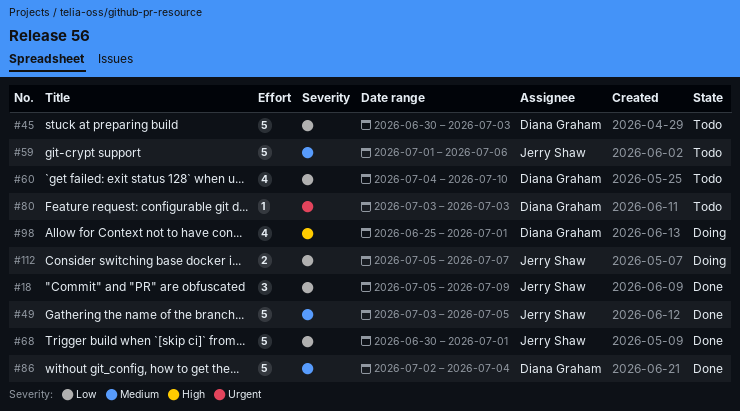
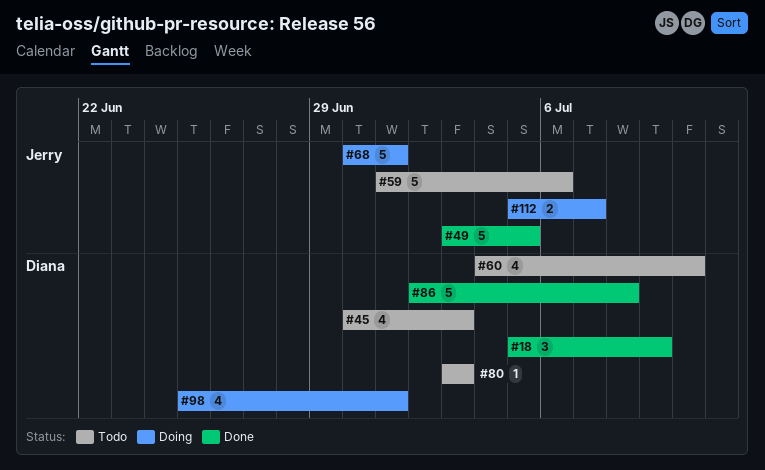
#18, owner: Jerry Shaw -> Diana Graham
#45, estimate: 5 -> 4
#68, status: Done -> Doing
#86, due: Jul 4 -> Jul 8

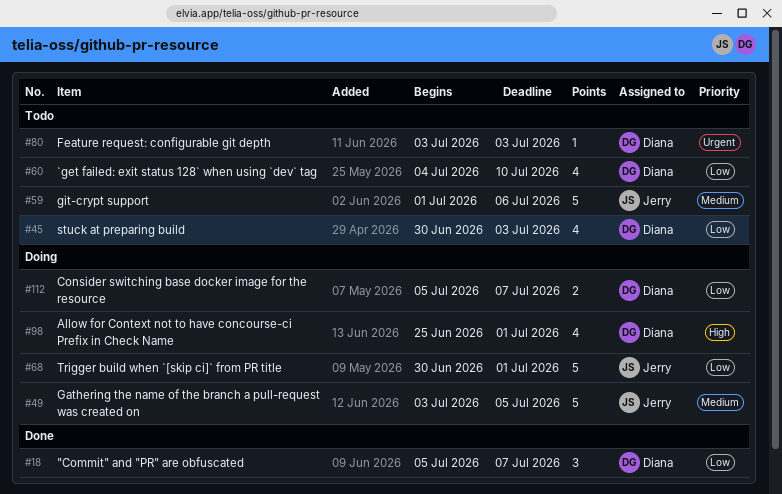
#18, due: Jul 9 -> Jul 7
#49, status: Done -> Doing
#86: present -> none
#112, owner: Jerry -> Diana

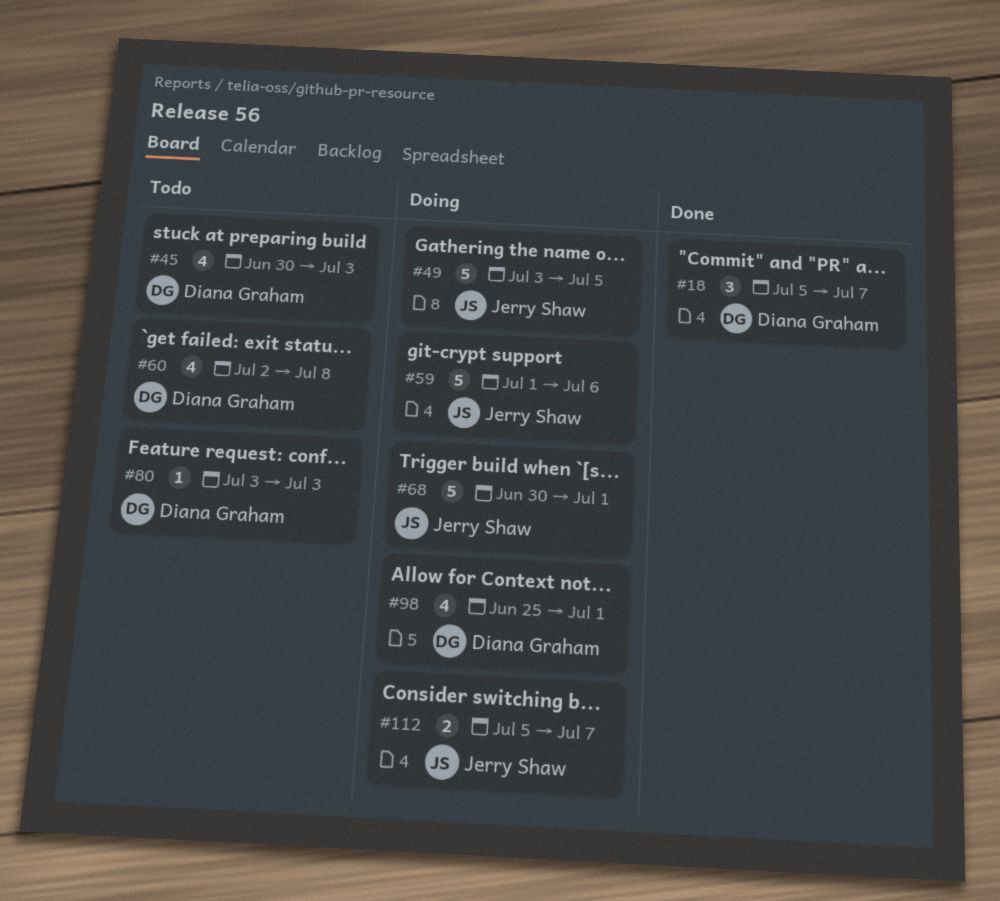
#59, status: Todo -> Doing
#60, start: Jul 4 -> Jul 2
#60, due: Jul 10 -> Jul 8
#112, owner: Diana Graham -> Jerry Shaw

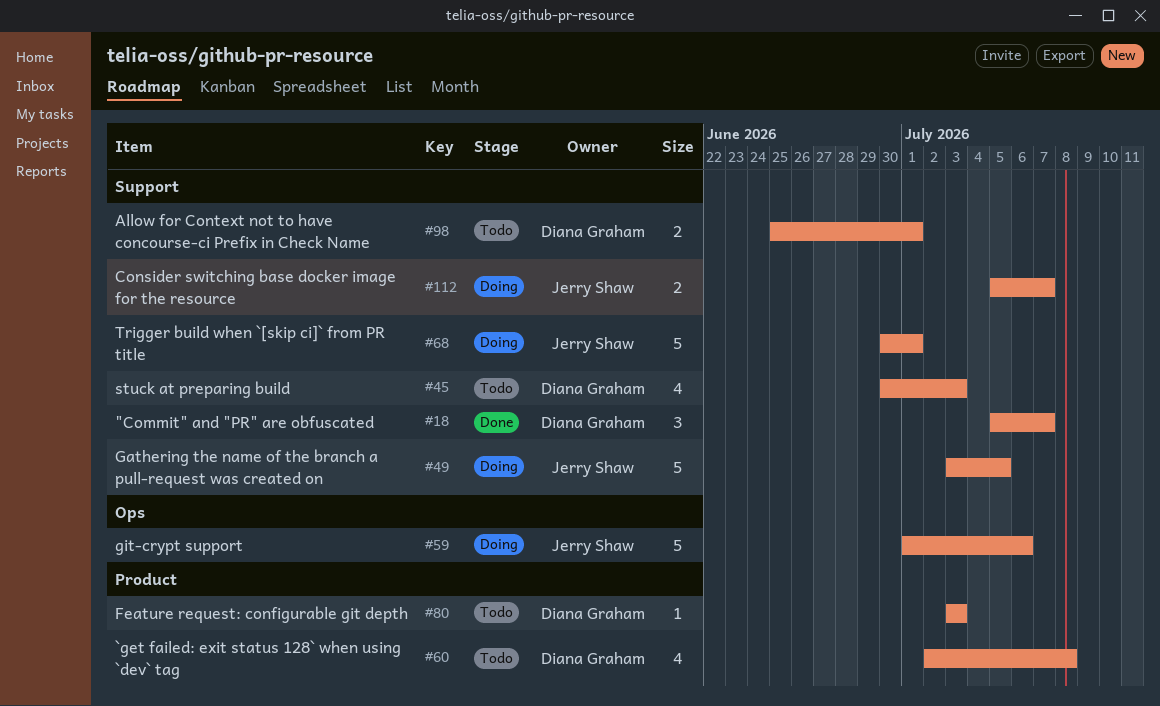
#98, status: Doing -> Todo
#98, estimate: 4 -> 2

